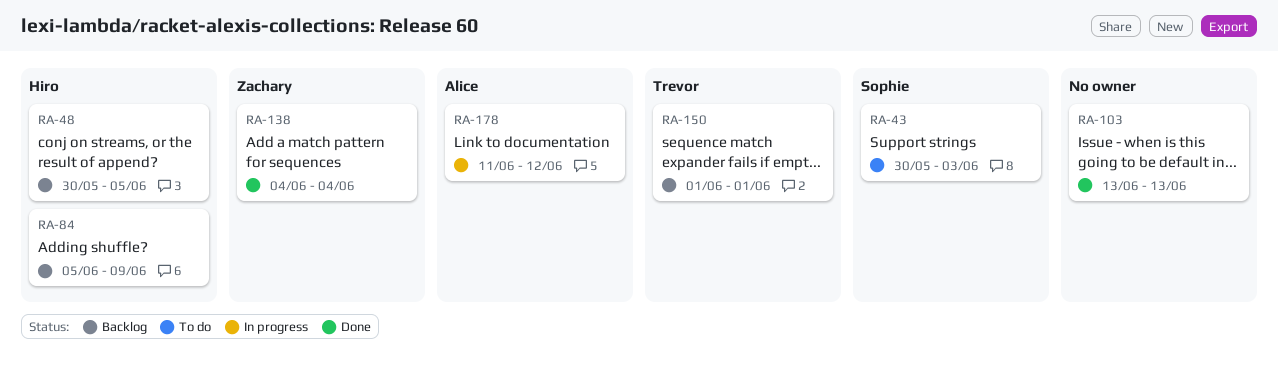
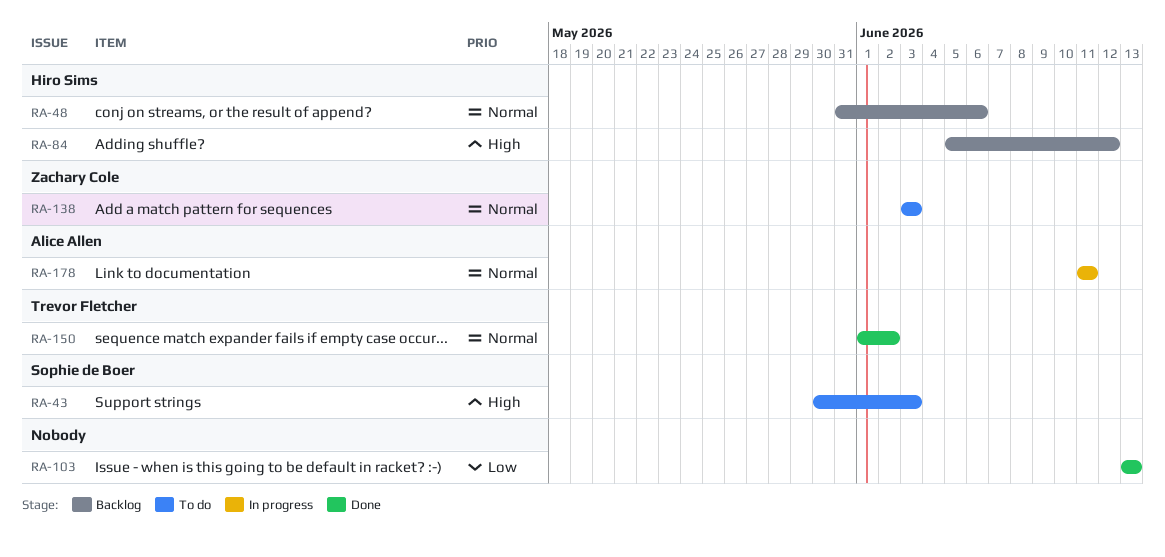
RA-48, start: May 30 -> May 31
RA-48, due: Jun 5 -> Jun 6
RA-84, due: Jun 9 -> Jun 12
RA-138, status: Done -> To do
RA-138, start: Jun 4 -> Jun 3
RA-138, due: Jun 4 -> Jun 3
RA-150, status: Backlog -> Done
RA-150, due: Jun 1 -> Jun 2
RA-178, due: Jun 12 -> Jun 11

